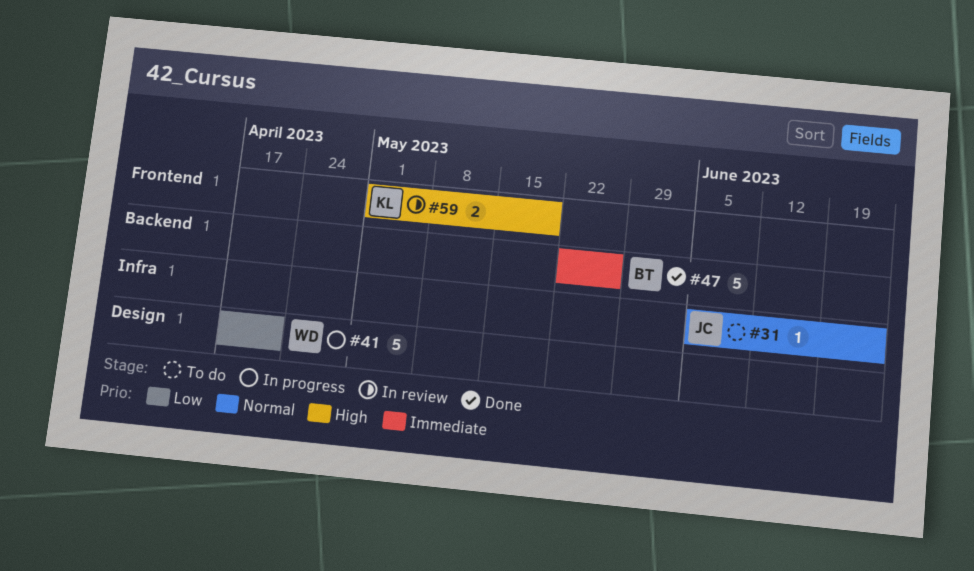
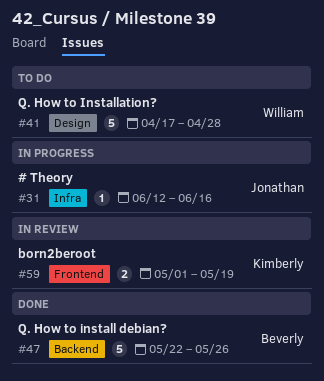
#31, status: To do -> In progress
#31, start: Jun 5 -> Jun 12
#31, due: Jun 23 -> Jun 16
#41, status: In progress -> To do
#41, due: Apr 21 -> Apr 28

